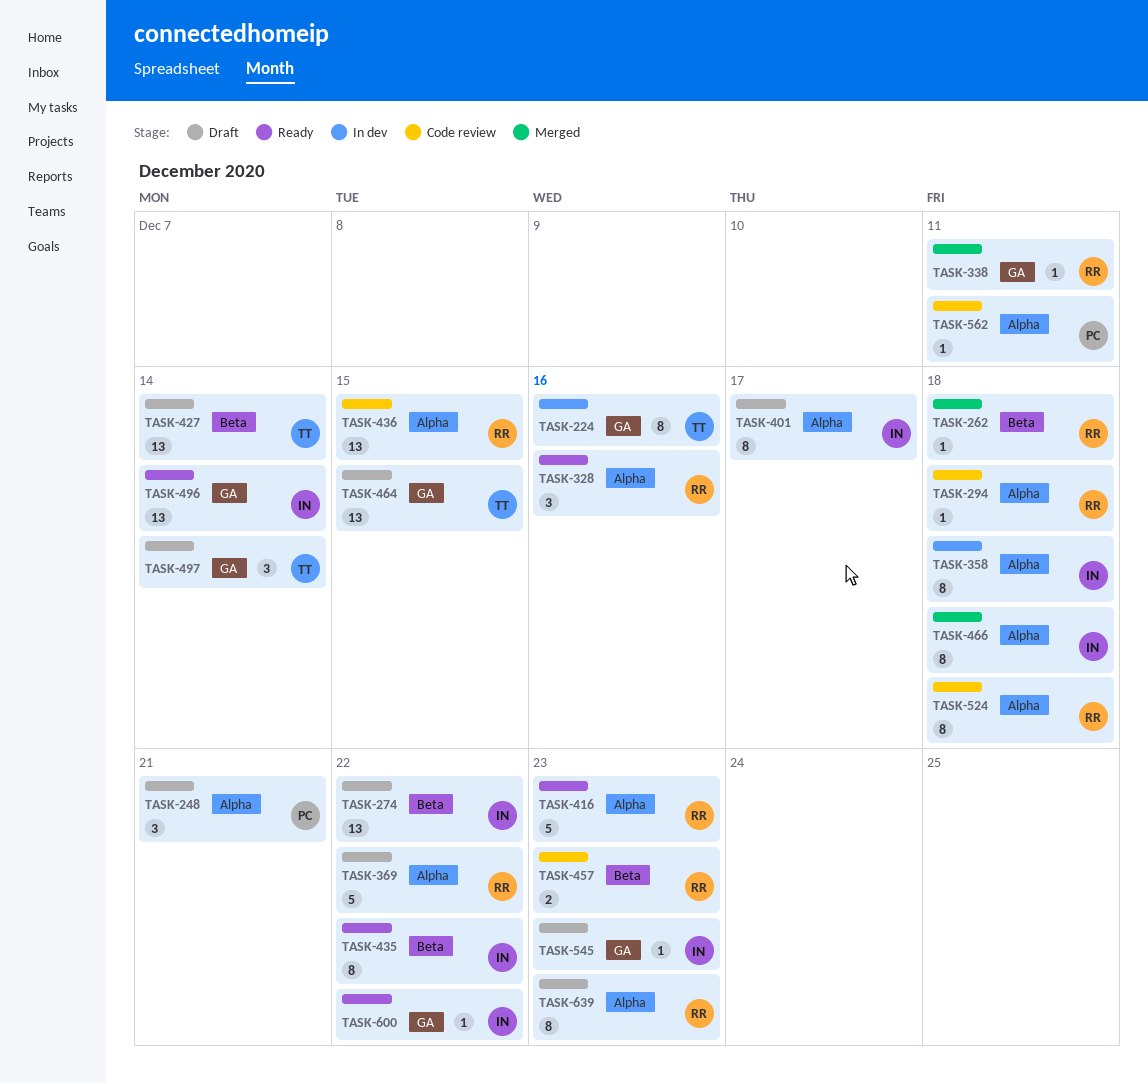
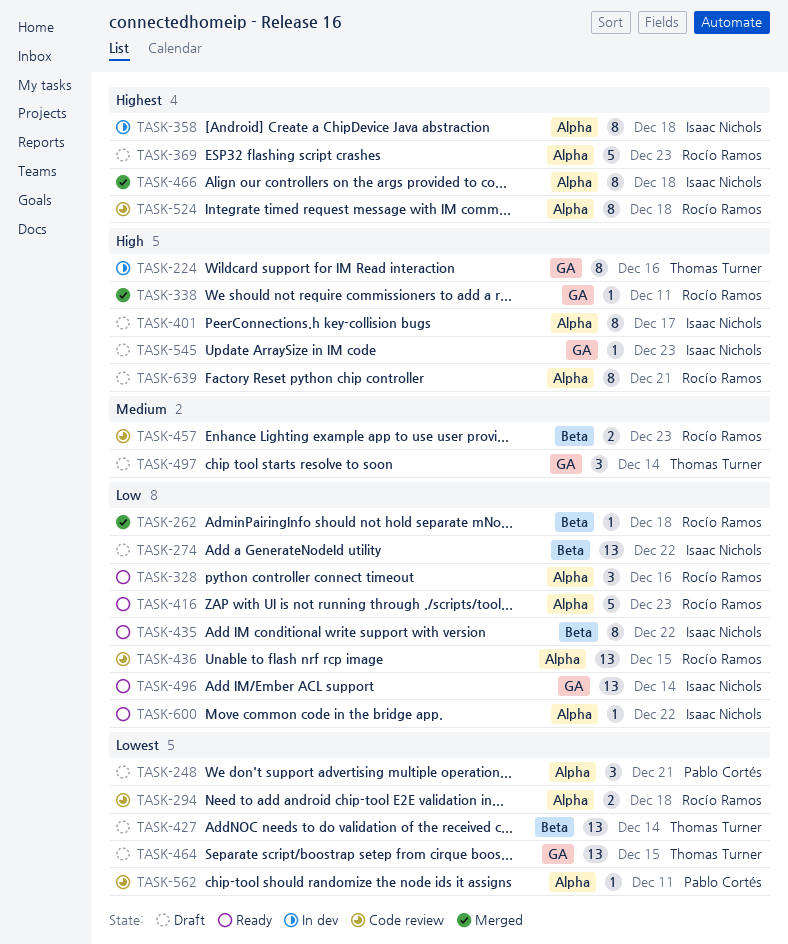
TASK-294, estimate: 1 -> 2
TASK-369, due: Dec 22 -> Dec 23
TASK-600, label: GA -> Alpha
TASK-639, due: Dec 23 -> Dec 21

